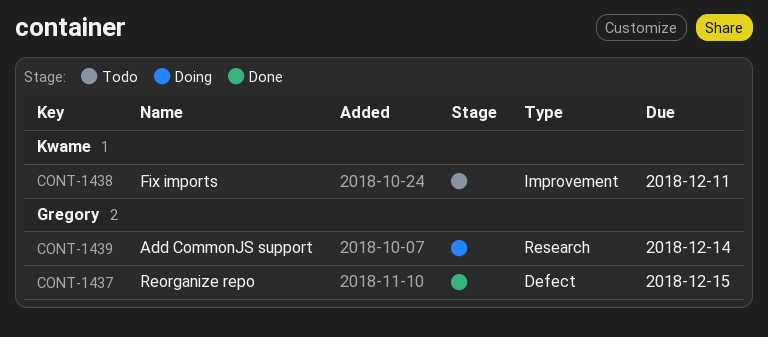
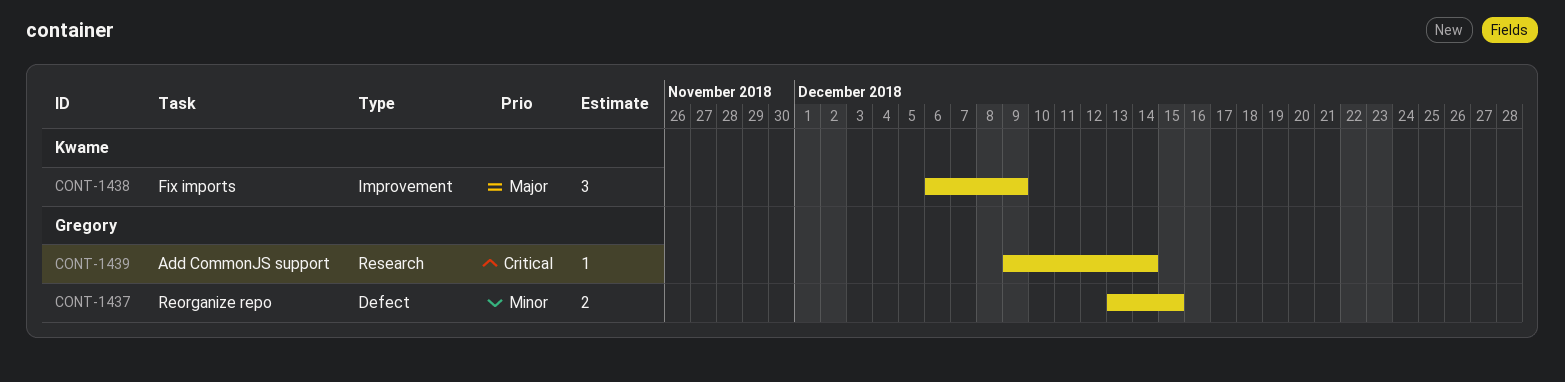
CONT-1438, due: Dec 11 -> Dec 9

